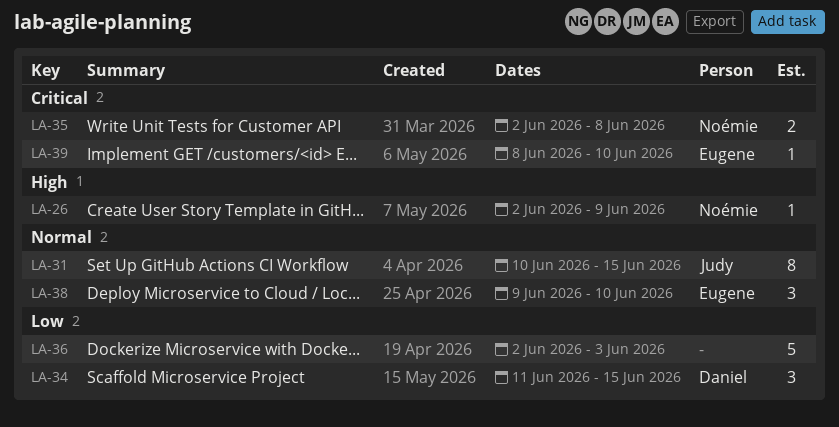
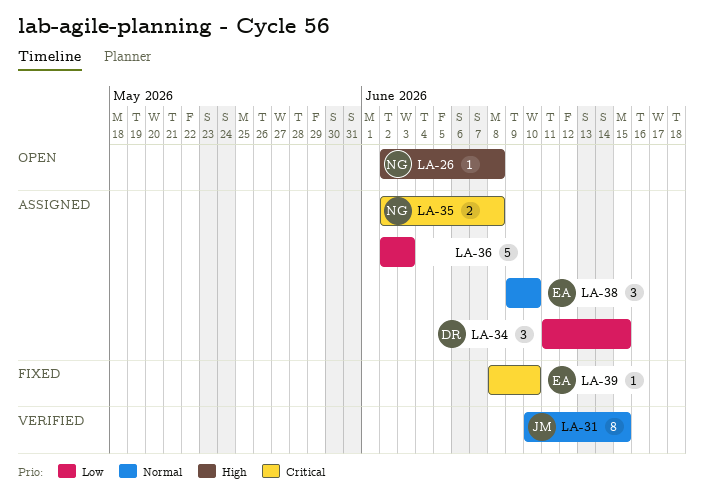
LA-26, due: Jun 9 -> Jun 8

